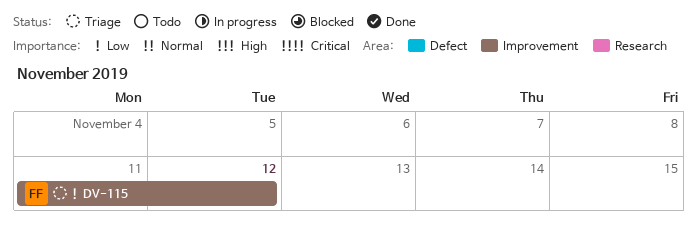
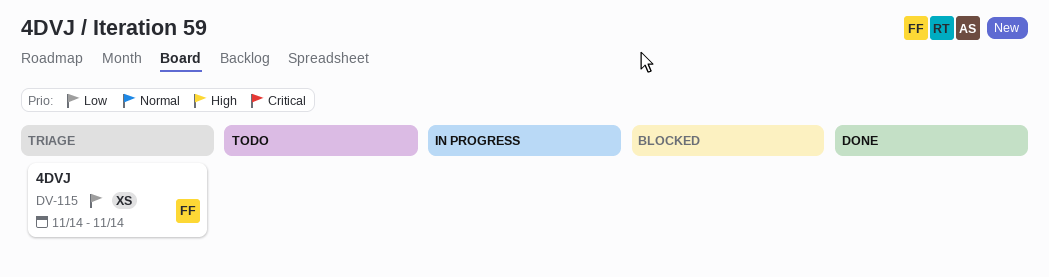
DV-115, start: Nov 11 -> Nov 14
DV-115, due: Nov 12 -> Nov 14

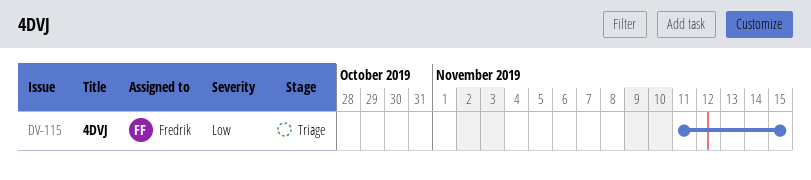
DV-115, start: Nov 14 -> Nov 11
DV-115, due: Nov 14 -> Nov 15

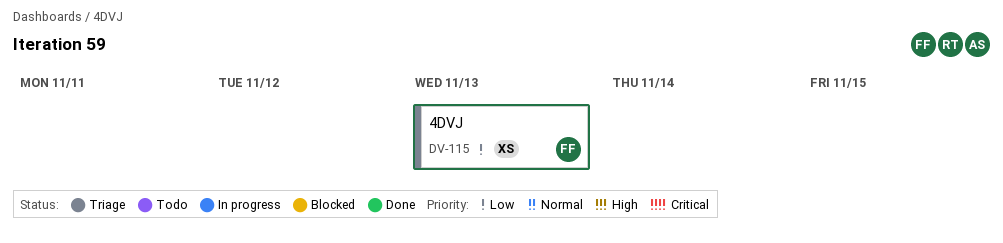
DV-115, due: Nov 15 -> Nov 13

